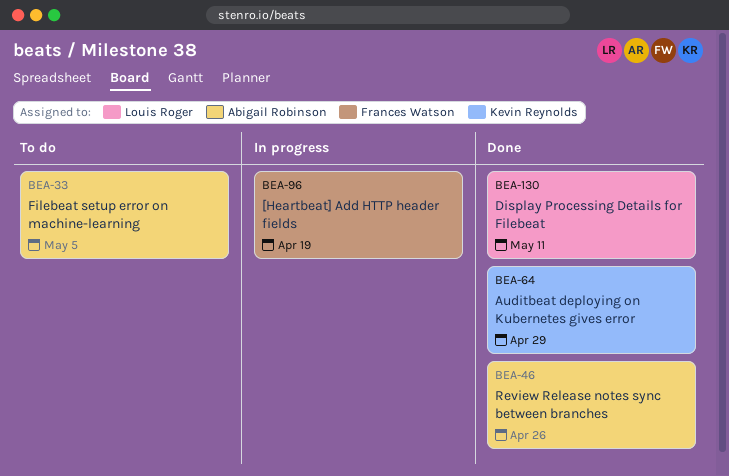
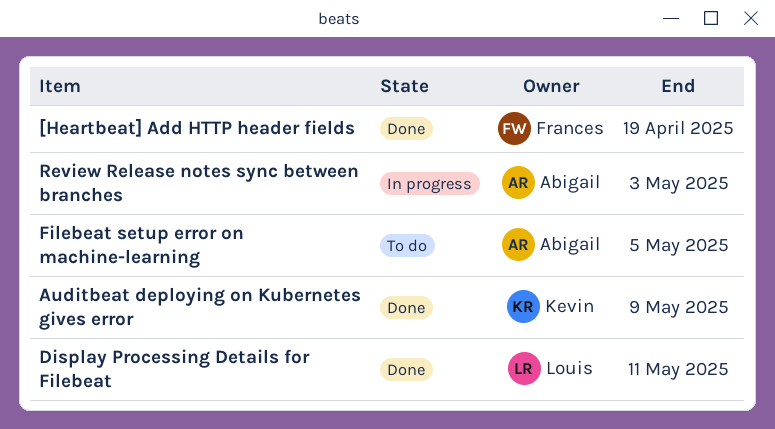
[Heartbeat] Add HTTP header fields, status: In progress -> Done
Auditbeat deploying on Kubernetes gives error, due: Apr 29 -> May 9
Review Release notes sync between branches, status: Done -> In progress
Review Release notes sync between branches, due: Apr 26 -> May 3

